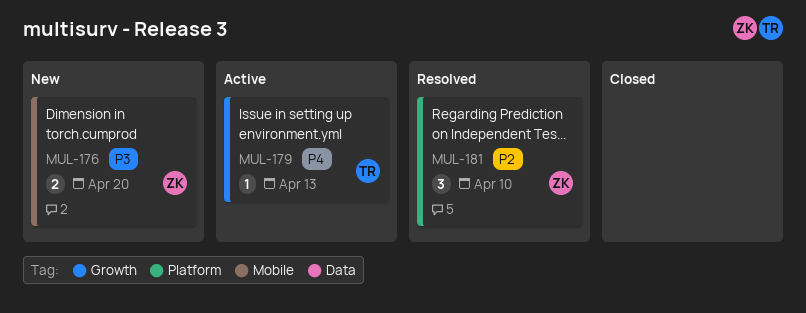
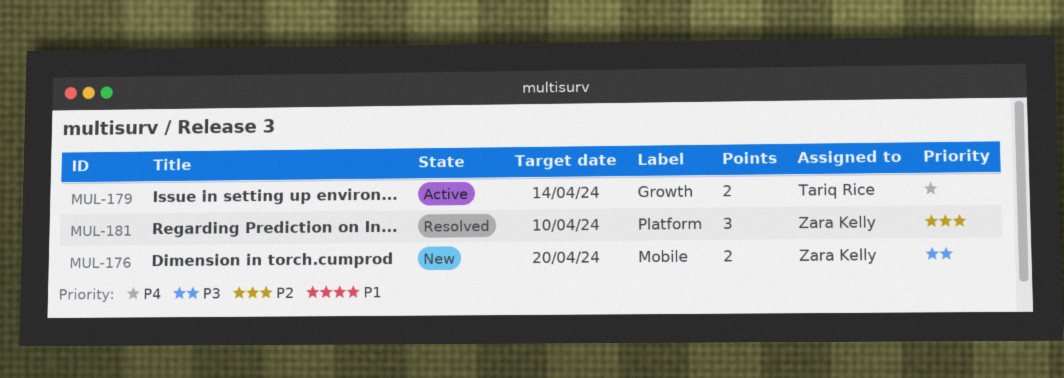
MUL-179, estimate: 1 -> 2
MUL-179, due: Apr 13 -> Apr 14

